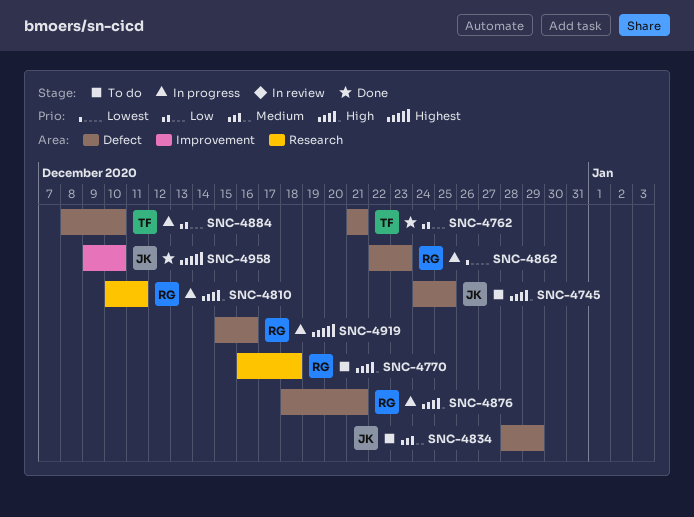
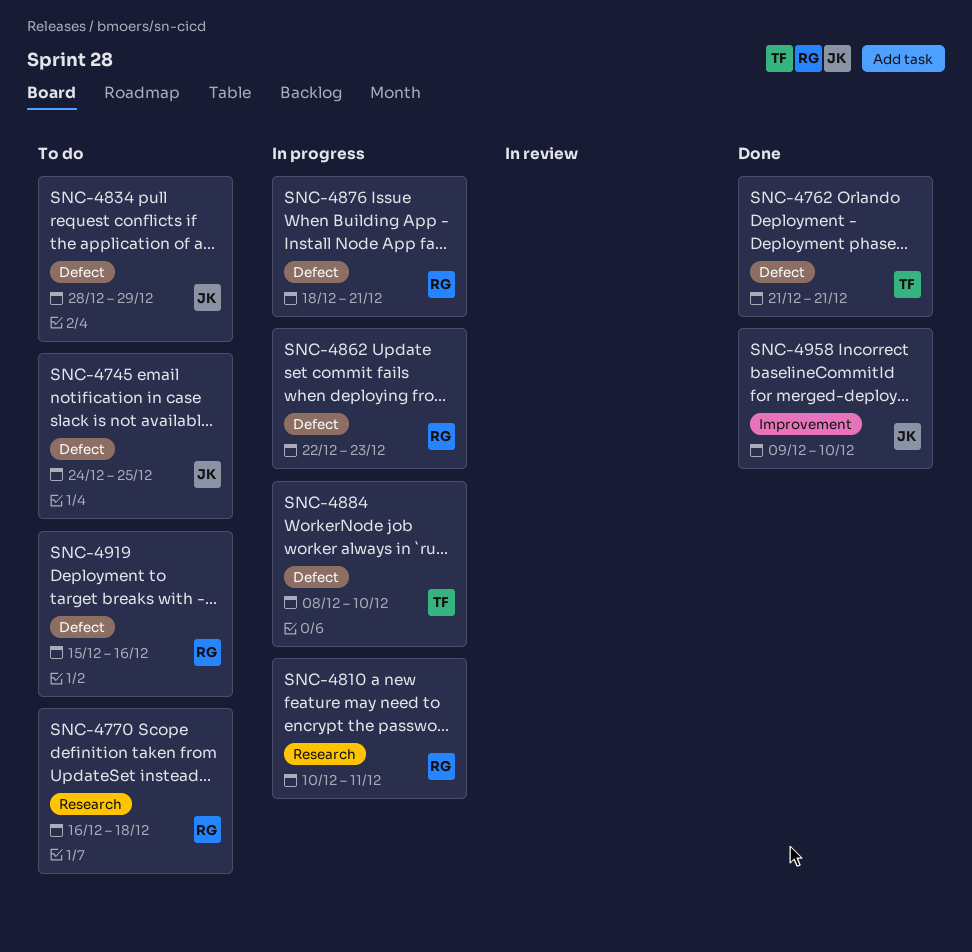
SNC-4919, status: In progress -> To do

